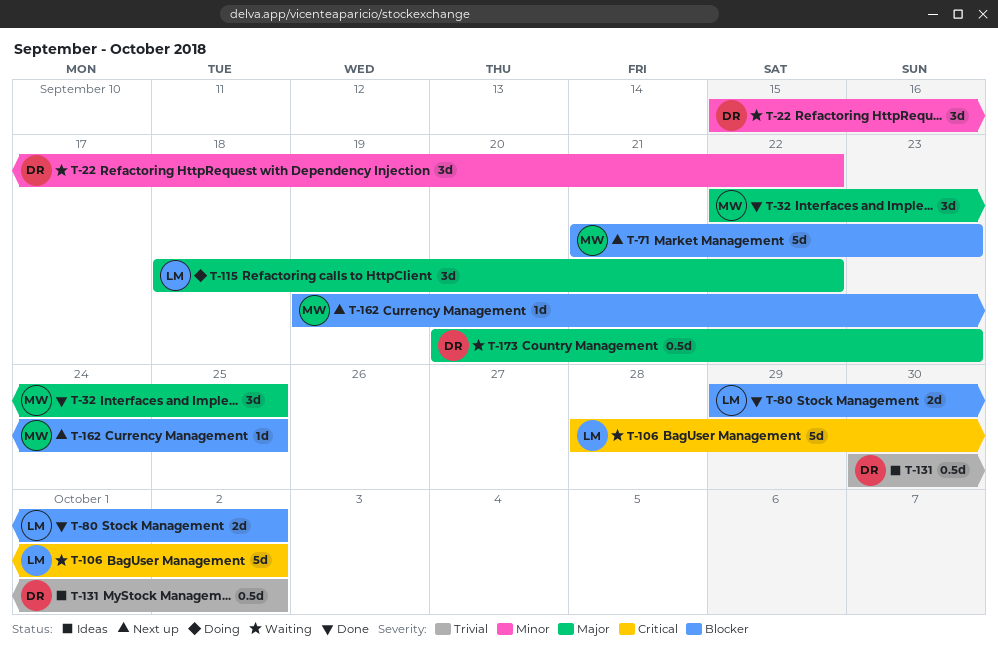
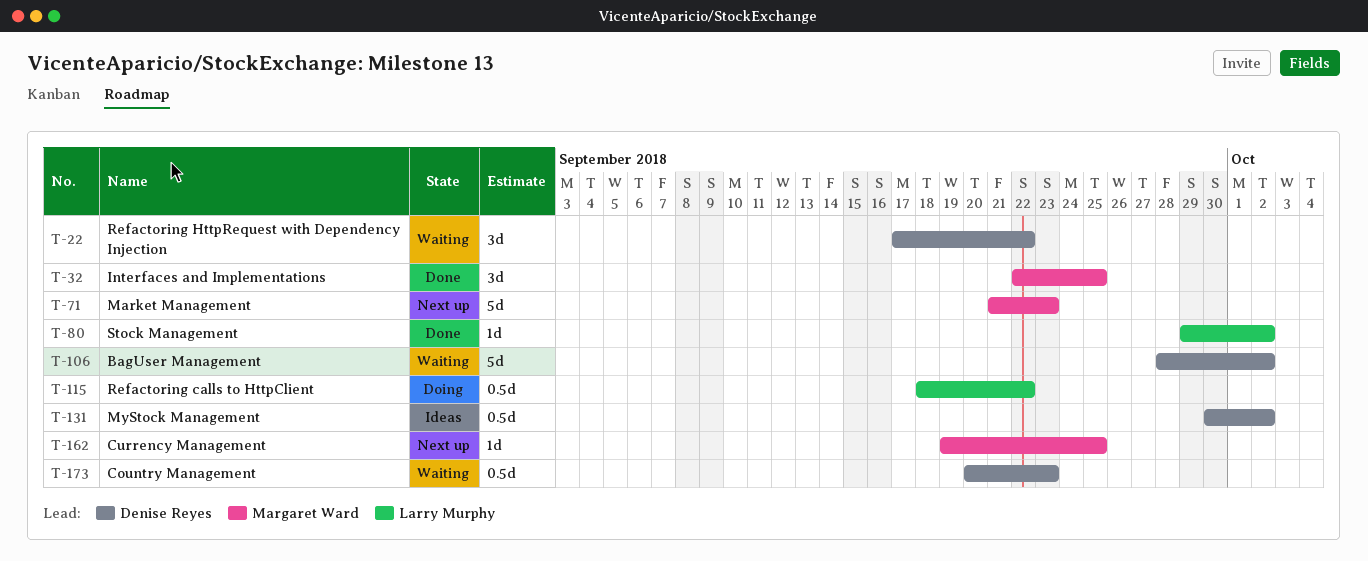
T-22, start: Sep 15 -> Sep 17
T-80, estimate: 2d -> 1d
T-106, owner: Larry Murphy -> Denise Reyes
T-115, estimate: 3d -> 0.5d

